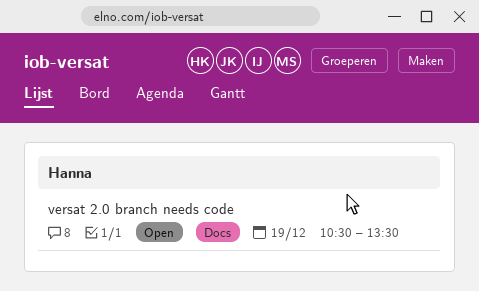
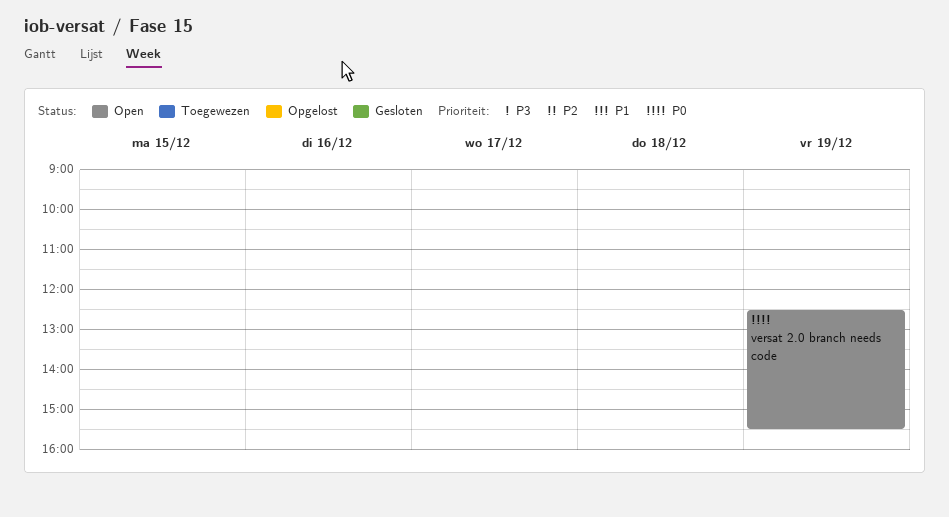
versat 2.0 branch needs code, begins: 10:30 -> 12:30
versat 2.0 branch needs code, ends: 13:30 -> 15:30

